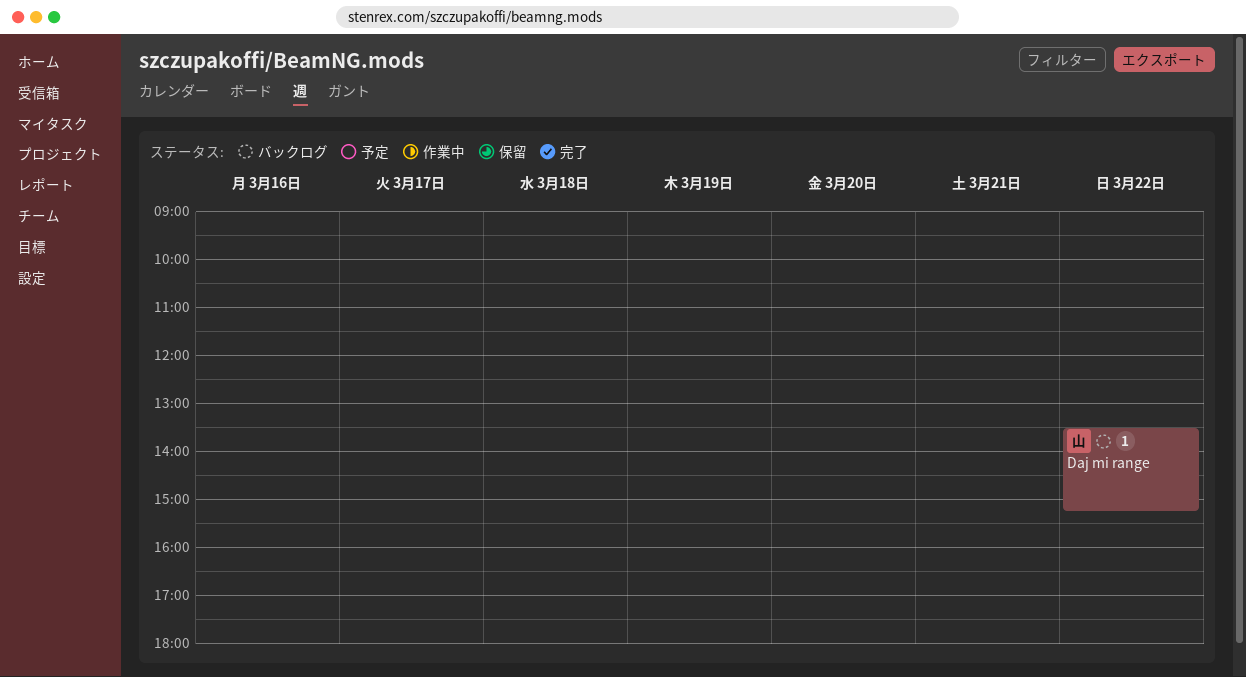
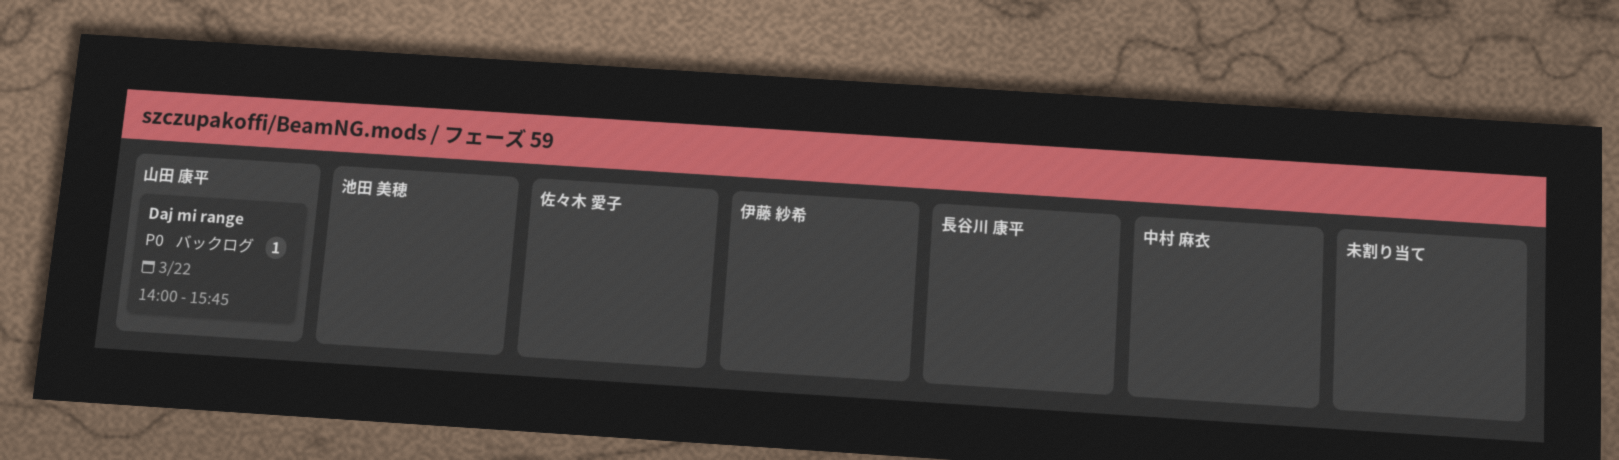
Daj mi range, begins: 13:30 -> 14:00
Daj mi range, ends: 15:15 -> 15:45

